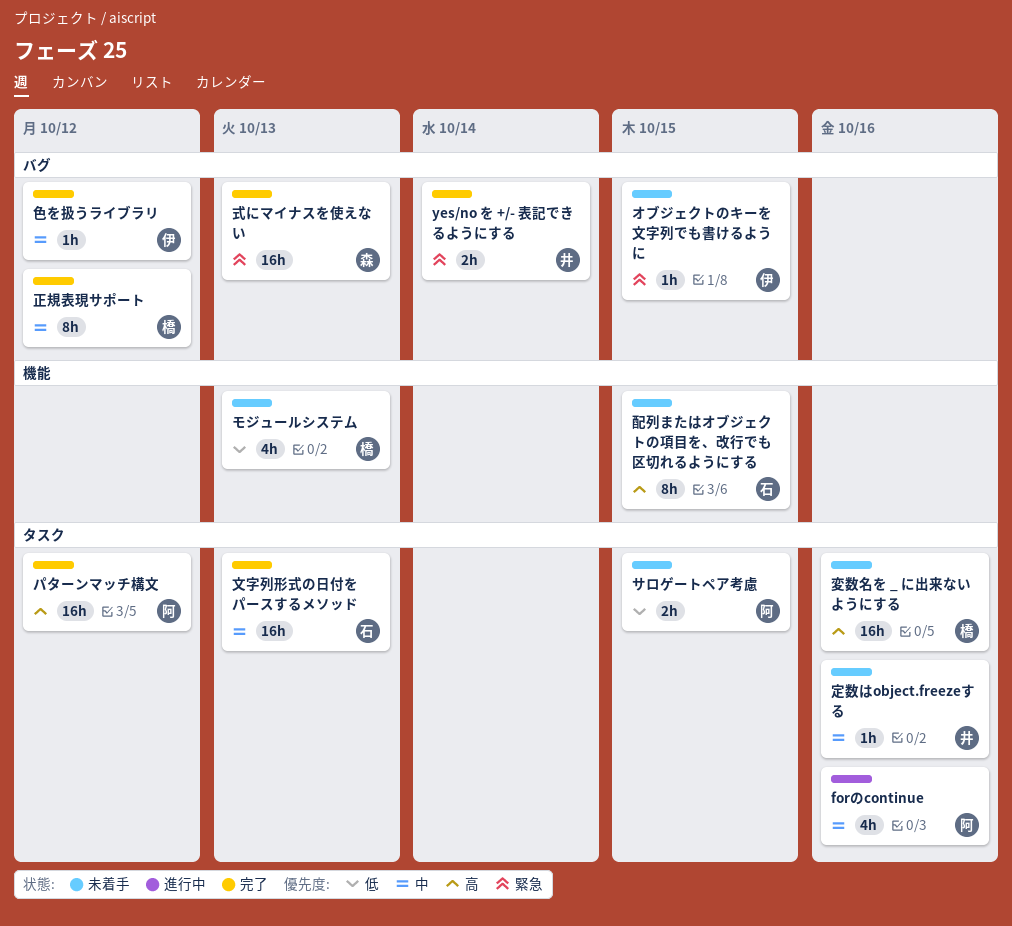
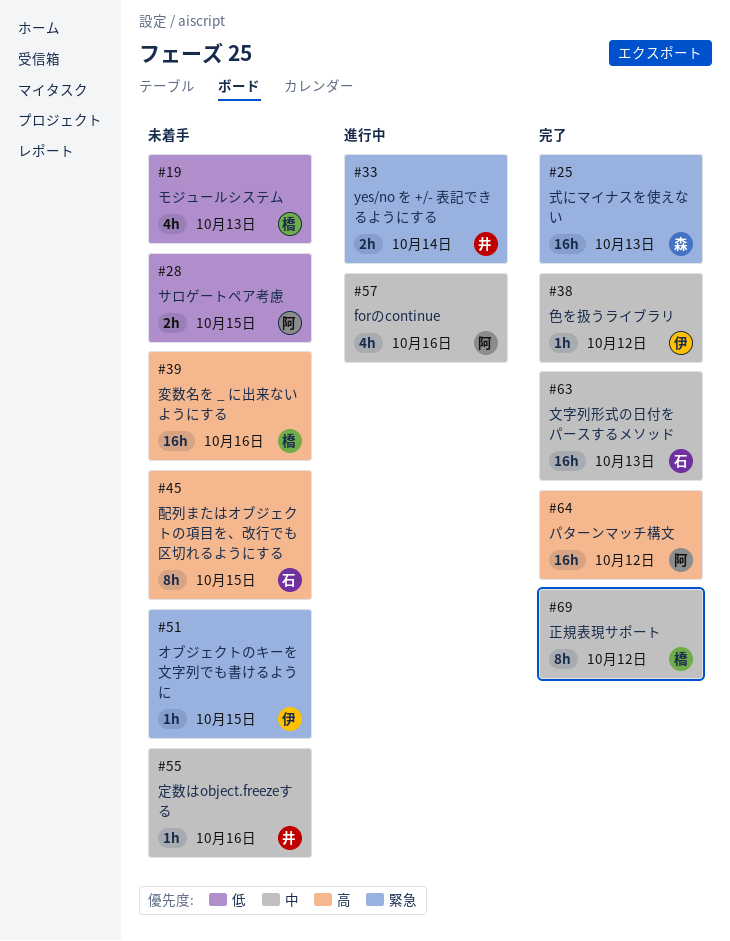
yes/no を +/- 表記できるようにする, status: 完了 -> 進行中

